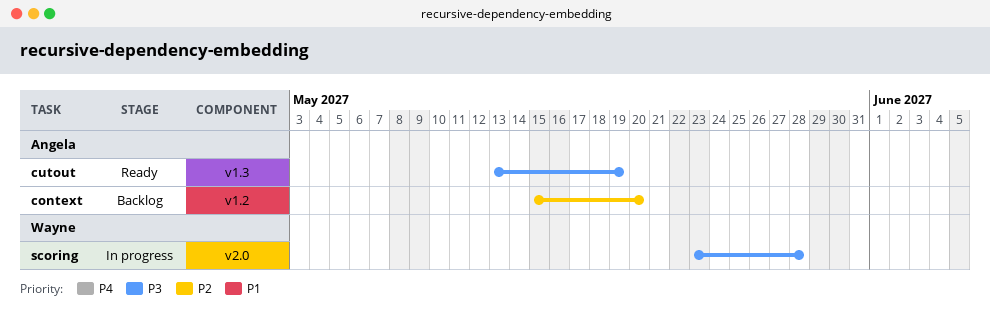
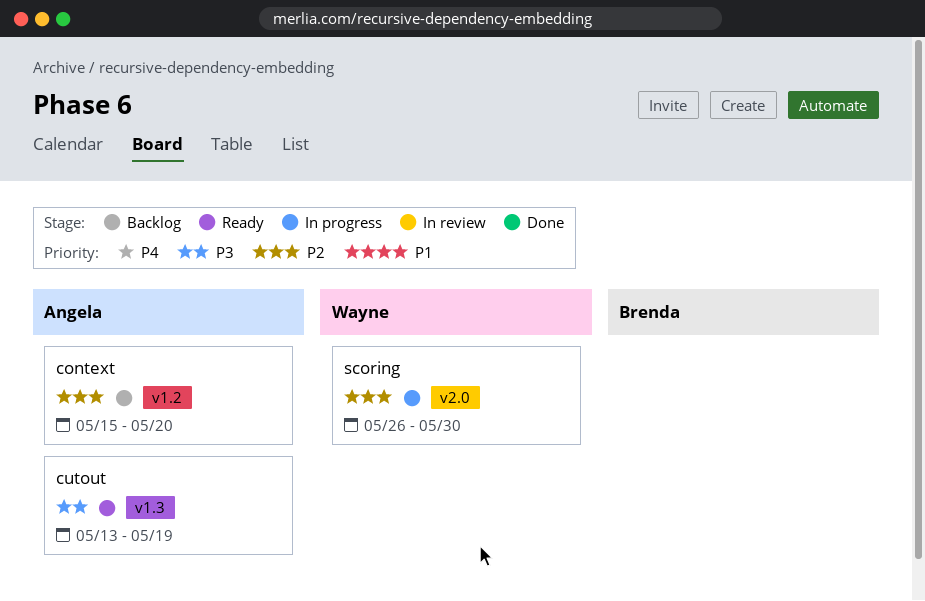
scoring, priority: P3 -> P2
scoring, start: May 23 -> May 26
scoring, due: May 28 -> May 30

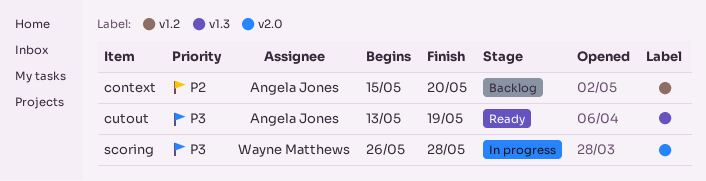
scoring, priority: P2 -> P3
scoring, due: May 30 -> May 28

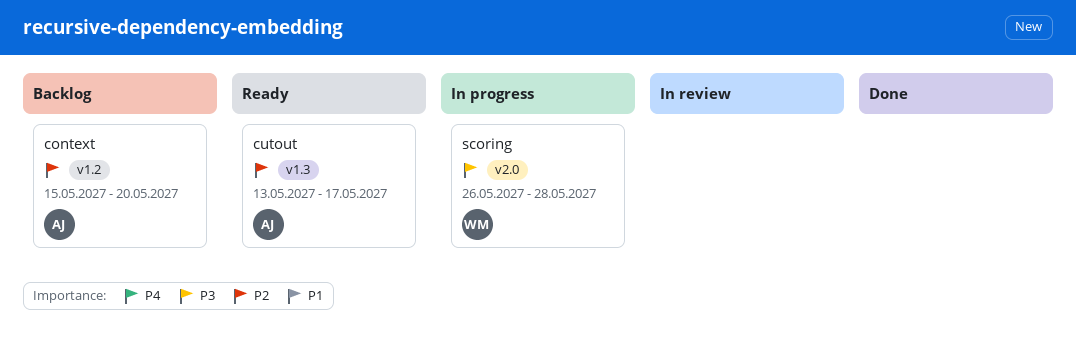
cutout, priority: P3 -> P2
cutout, due: May 19 -> May 17

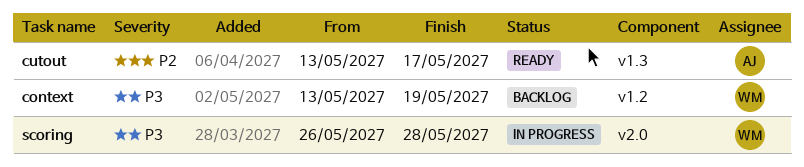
context, owner: AJ -> WM
context, priority: P2 -> P3
context, start: May 15 -> May 13
context, due: May 20 -> May 19

